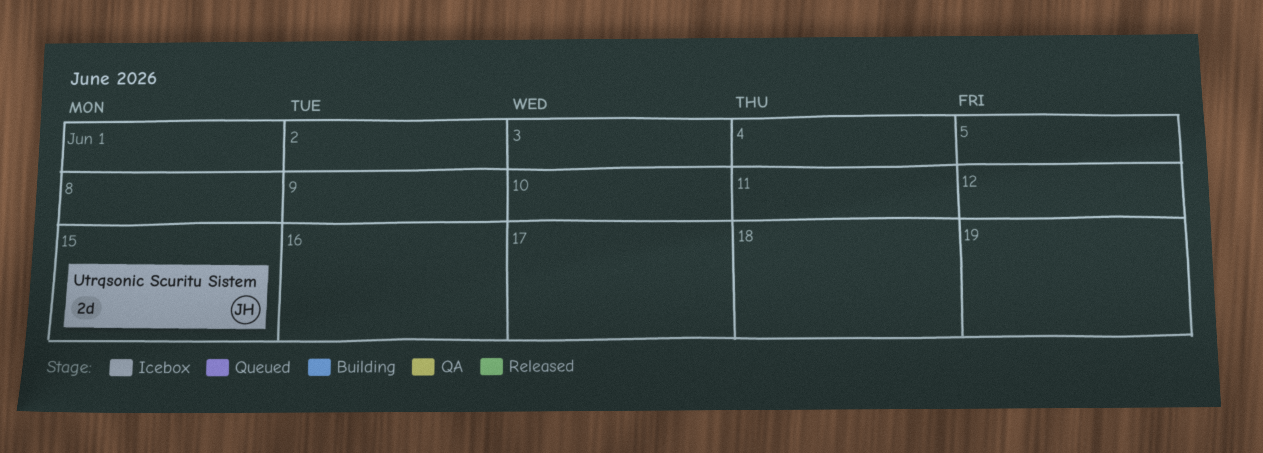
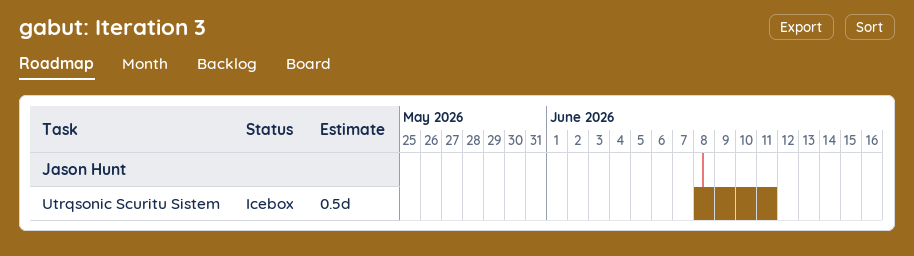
Utrqsonic Scuritu Sistem, estimate: 2d -> 0.5d
Utrqsonic Scuritu Sistem, due: Jun 15 -> Jun 11

